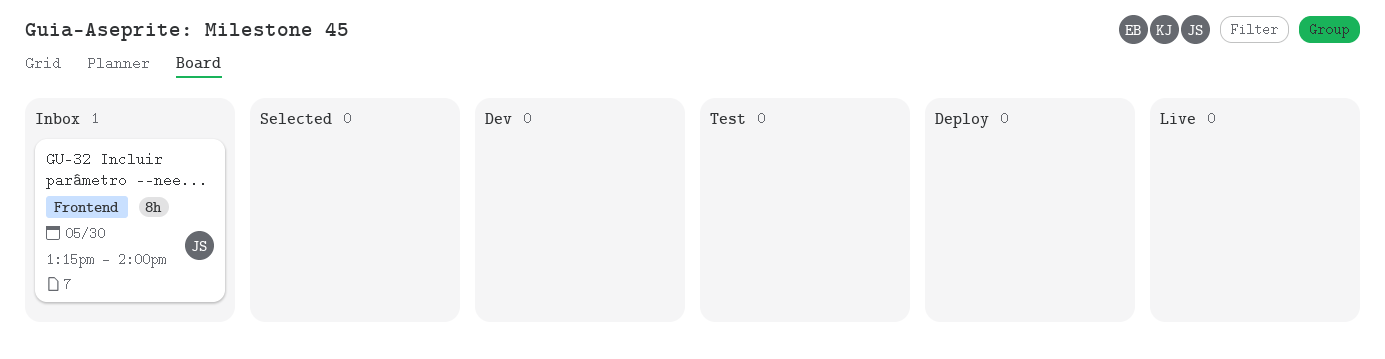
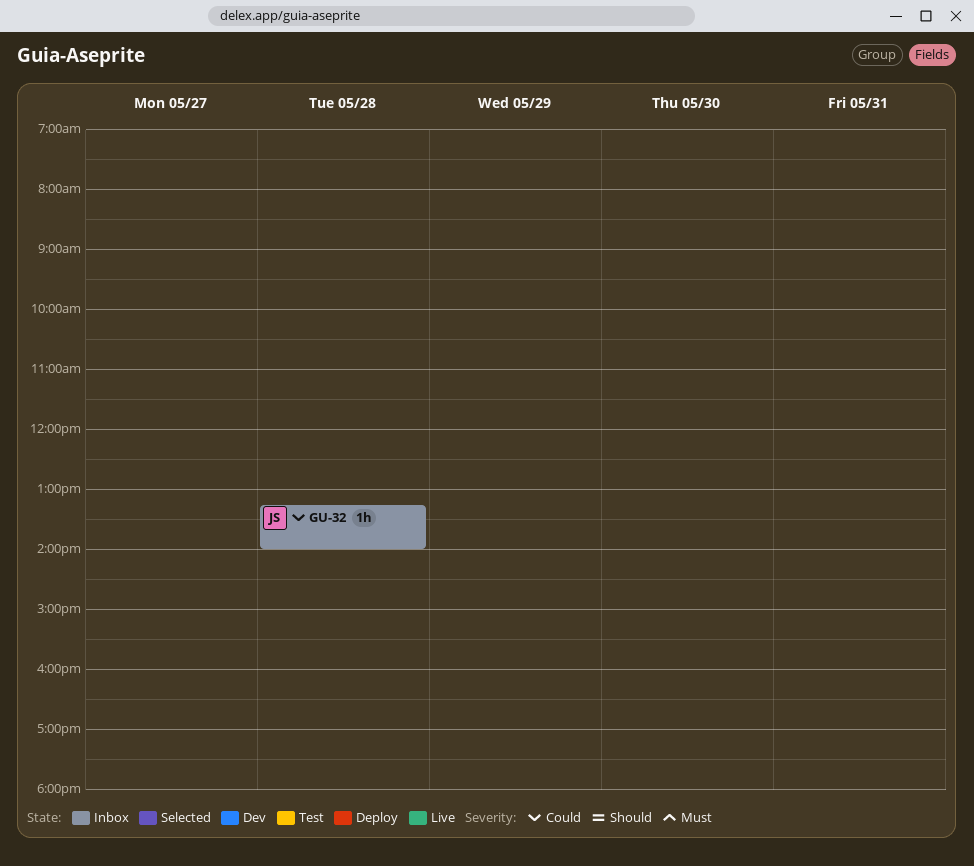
GU-32, estimate: 8h -> 1h
GU-32, day: May 30 -> May 28

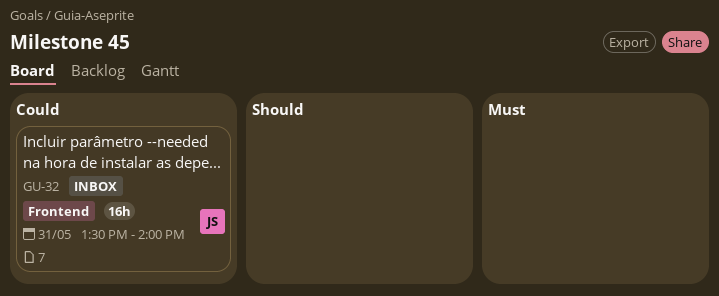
GU-32, estimate: 1h -> 16h
GU-32, day: May 28 -> May 31
GU-32, begins: 13:15 -> 13:30

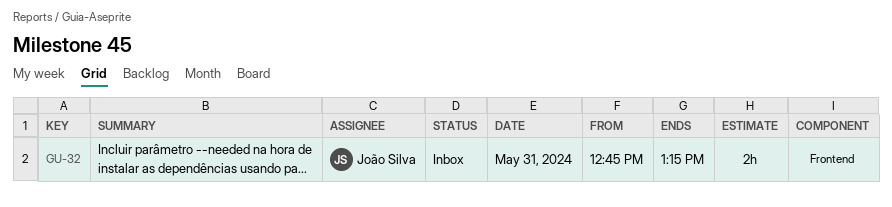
GU-32, estimate: 16h -> 2h
GU-32, begins: 13:30 -> 12:45
GU-32, ends: 14:00 -> 13:15

